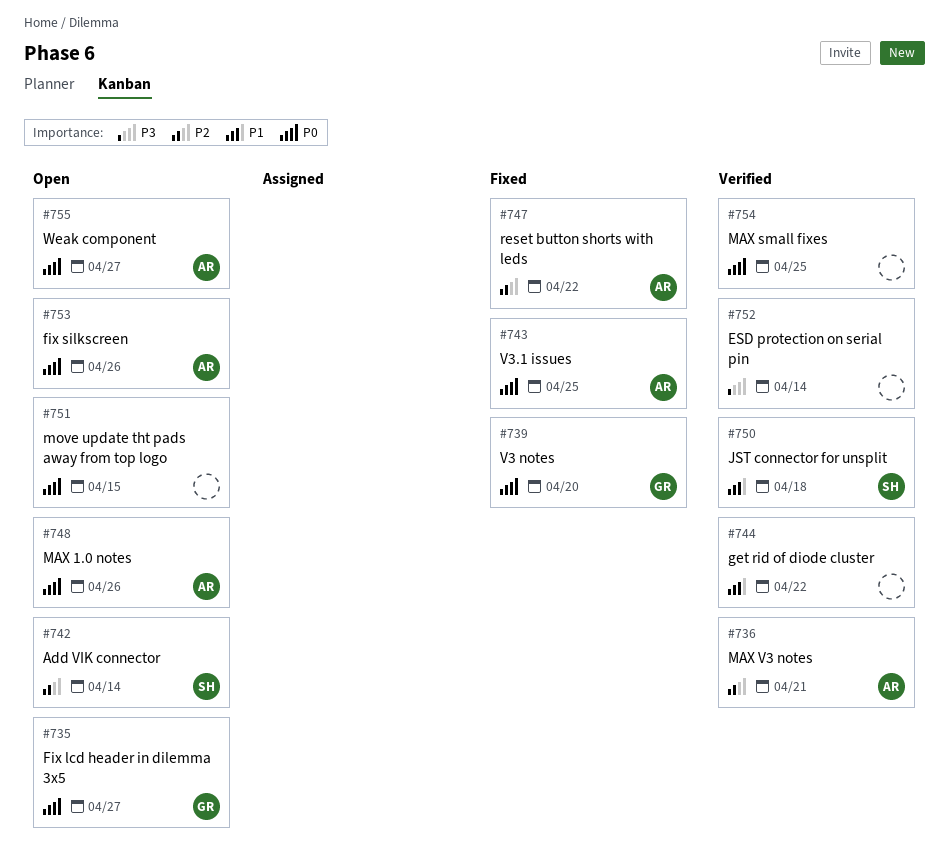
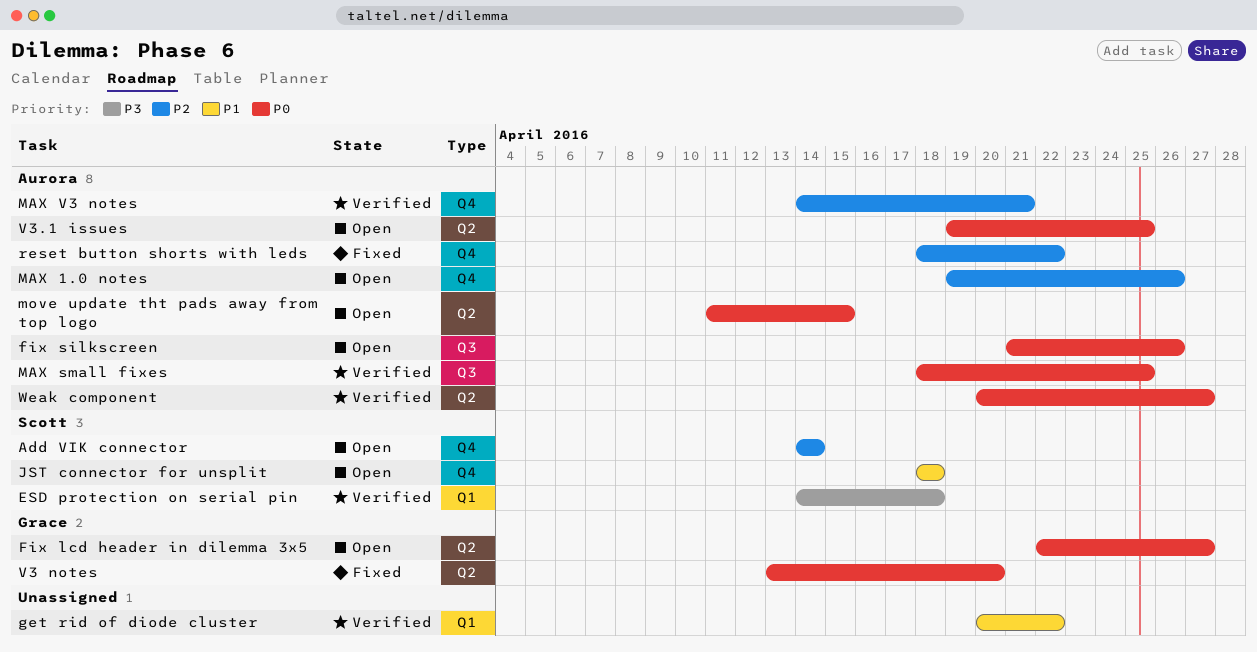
ESD protection on serial pin, owner: none -> Scott
ESD protection on serial pin, due: Apr 14 -> Apr 18
JST connector for unsplit, status: Verified -> Open
MAX 1.0 notes, priority: P0 -> P2
MAX small fixes, owner: none -> Aurora
move update tht pads away from top logo, owner: none -> Aurora
V3.1 issues, status: Fixed -> Open
Weak component, status: Open -> Verified

